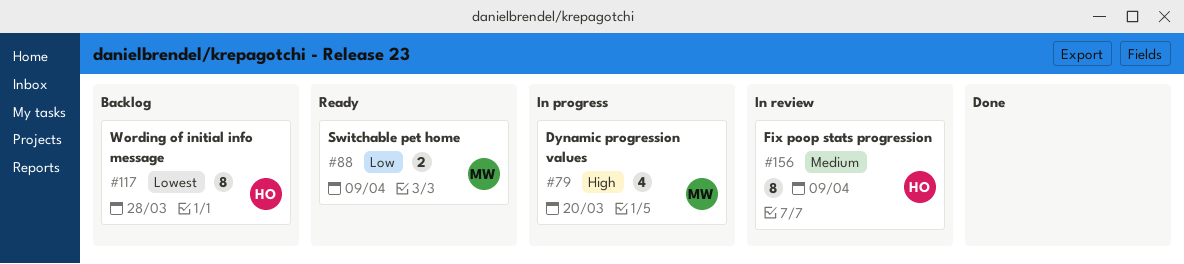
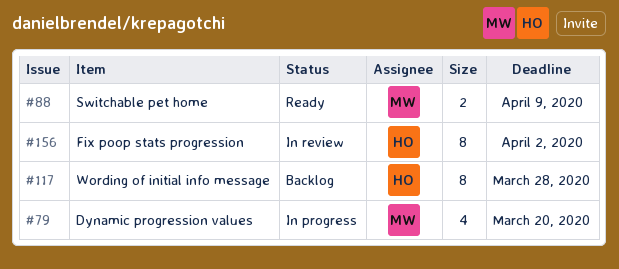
#156, due: Apr 9 -> Apr 2

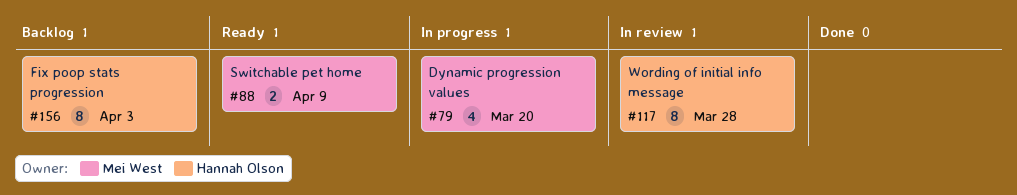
#117, status: Backlog -> In review
#156, status: In review -> Backlog
#156, due: Apr 2 -> Apr 3

